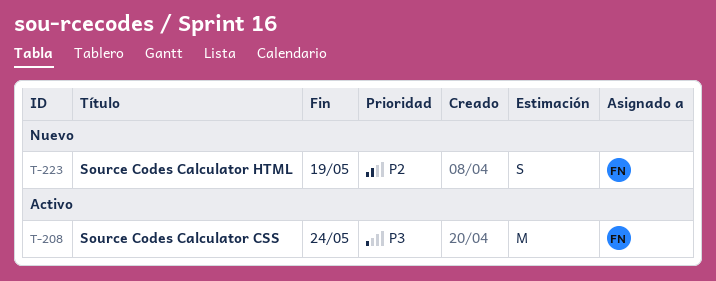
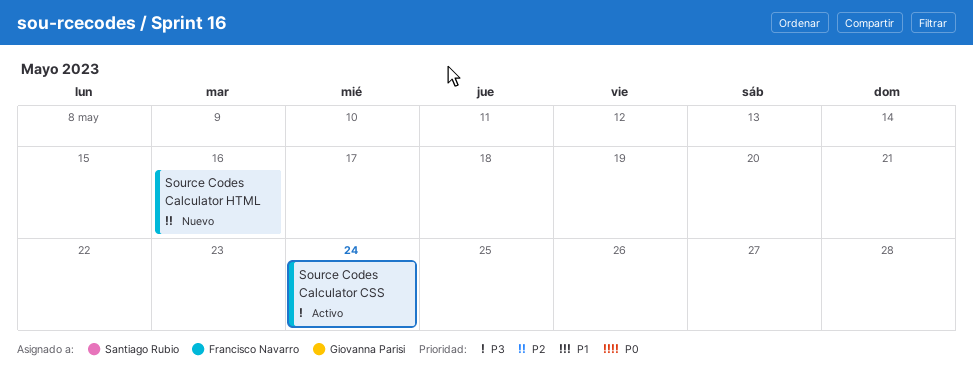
Source Codes Calculator HTML, due: May 19 -> May 16

